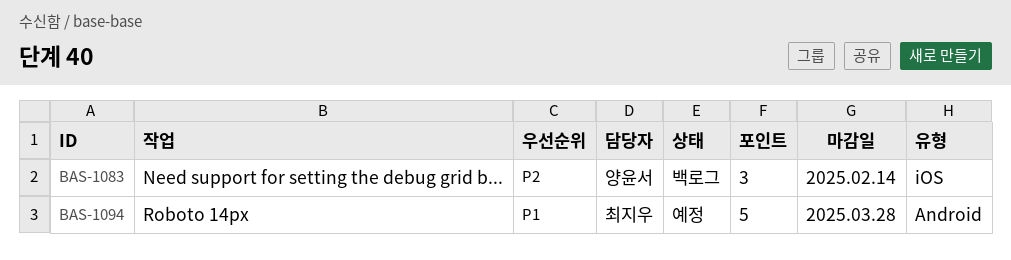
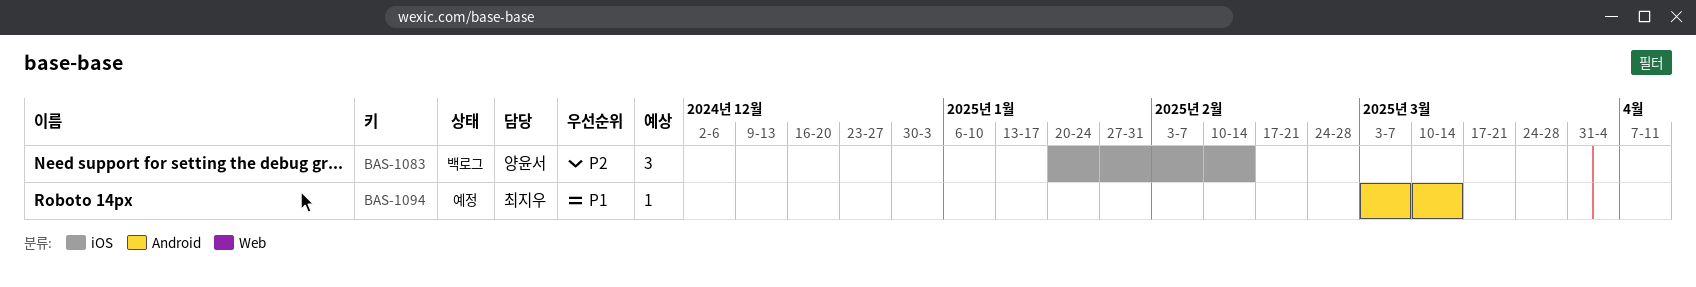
BAS-1094, estimate: 5 -> 1
BAS-1094, due: Mar 28 -> Mar 14

